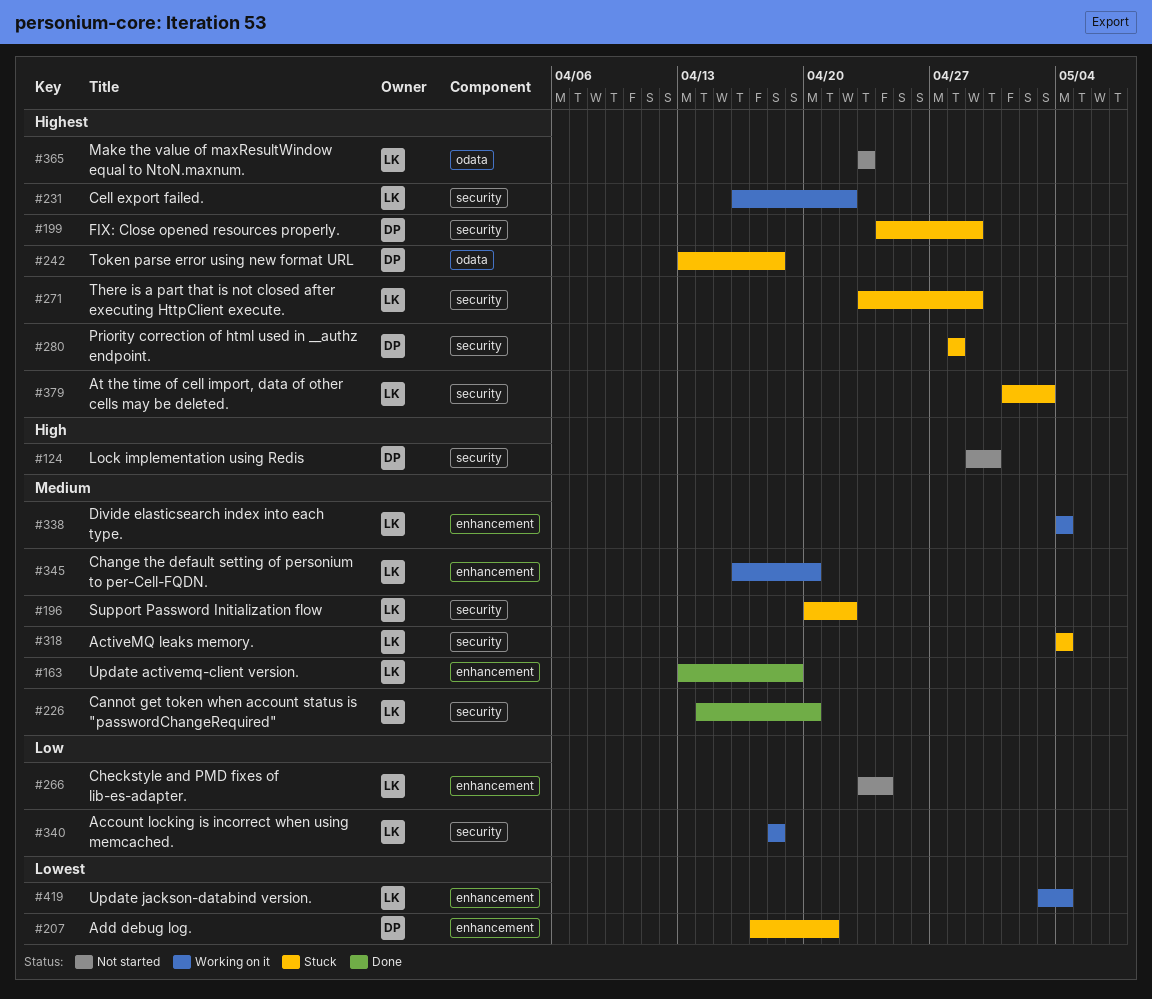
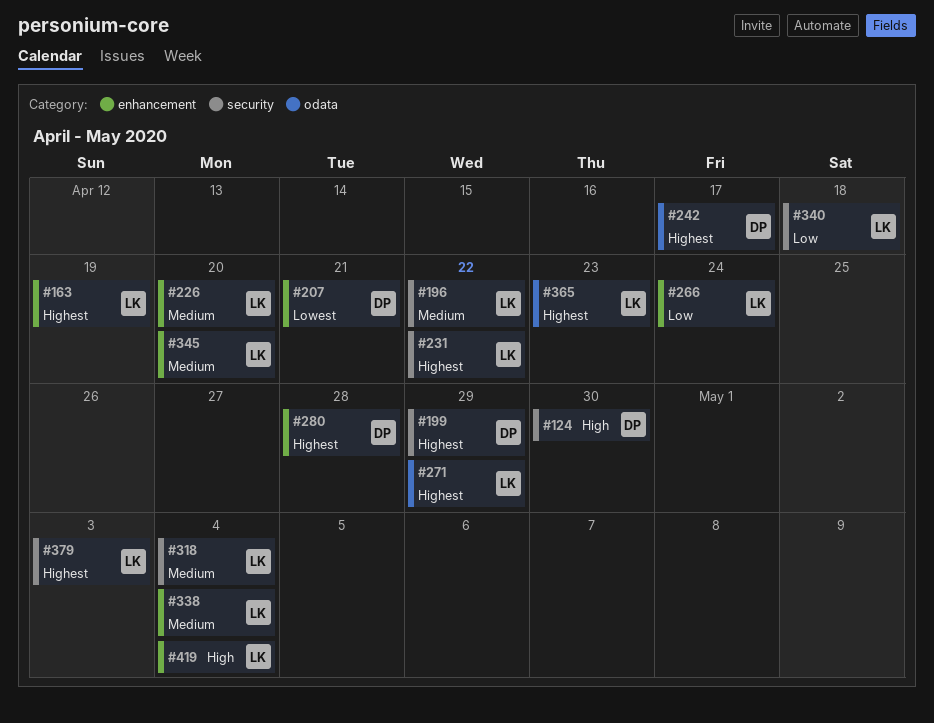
#163, priority: Medium -> Highest
#226, label: security -> enhancement
#242, due: Apr 18 -> Apr 17
#271, label: security -> odata
#280, label: security -> enhancement
#419, priority: Lowest -> High

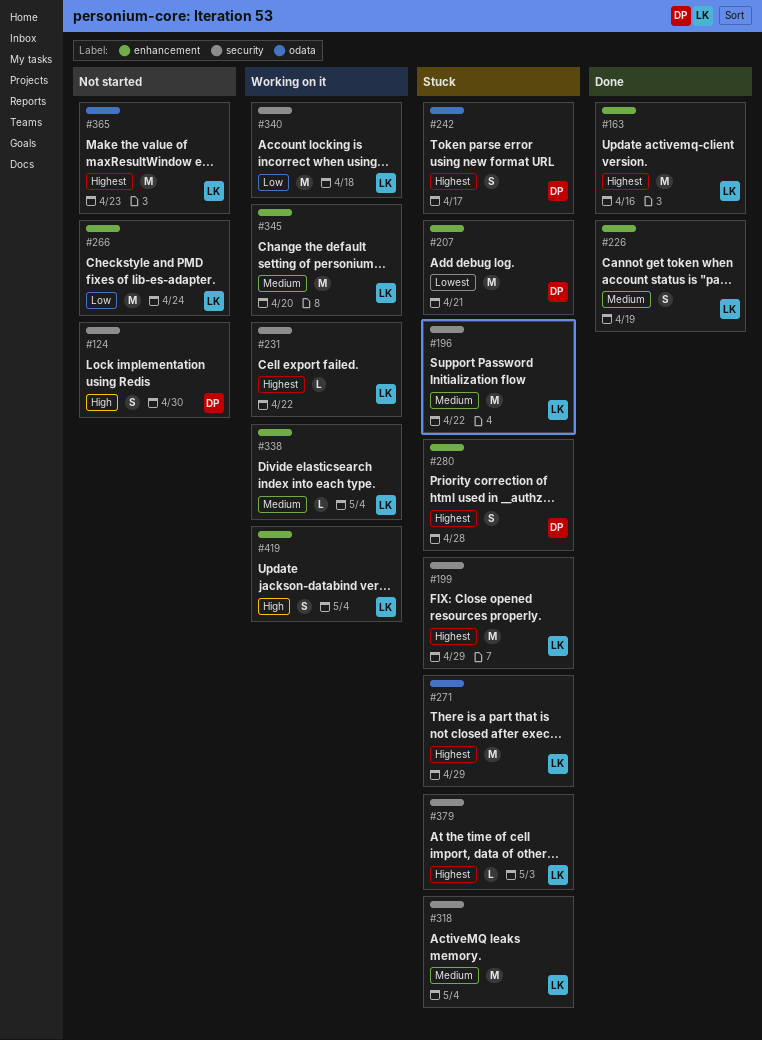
#163, due: Apr 19 -> Apr 16
#199, owner: DP -> LK
#226, due: Apr 20 -> Apr 19

